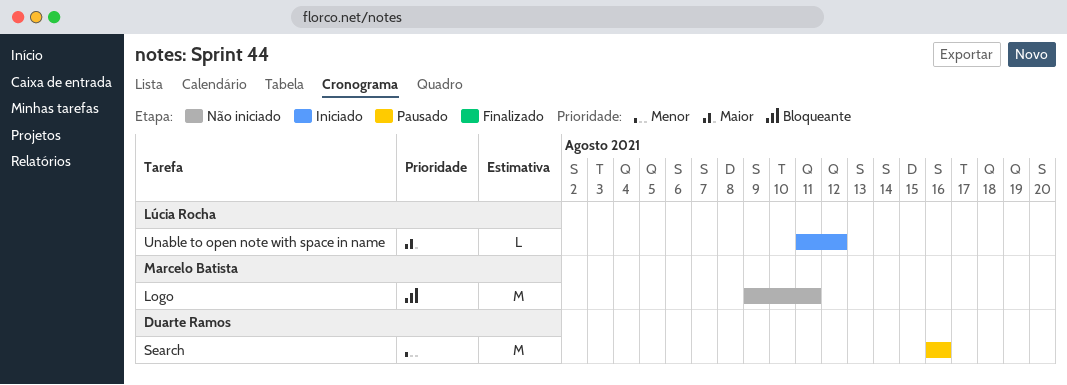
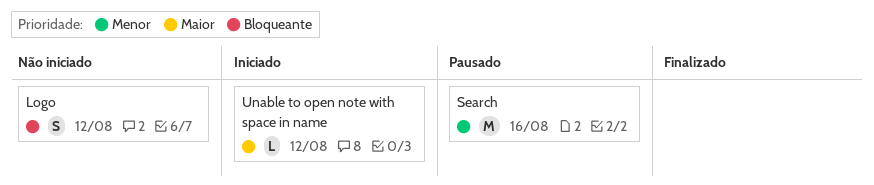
Logo, estimate: M -> S
Logo, due: Aug 11 -> Aug 12

